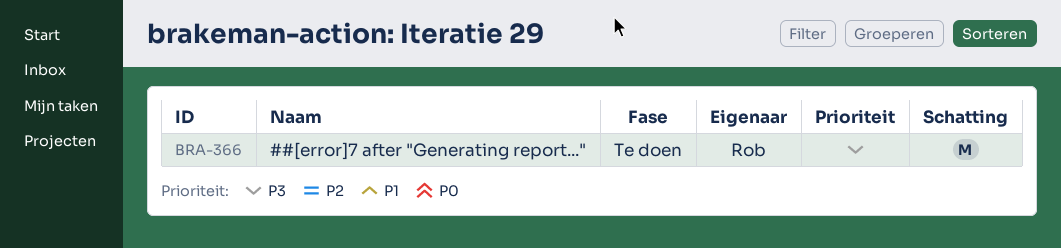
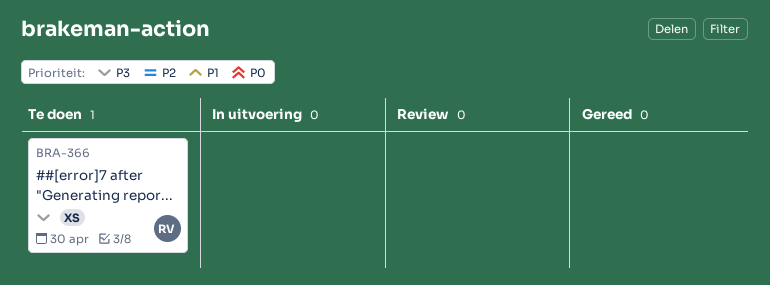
BRA-366, estimate: M -> XS

